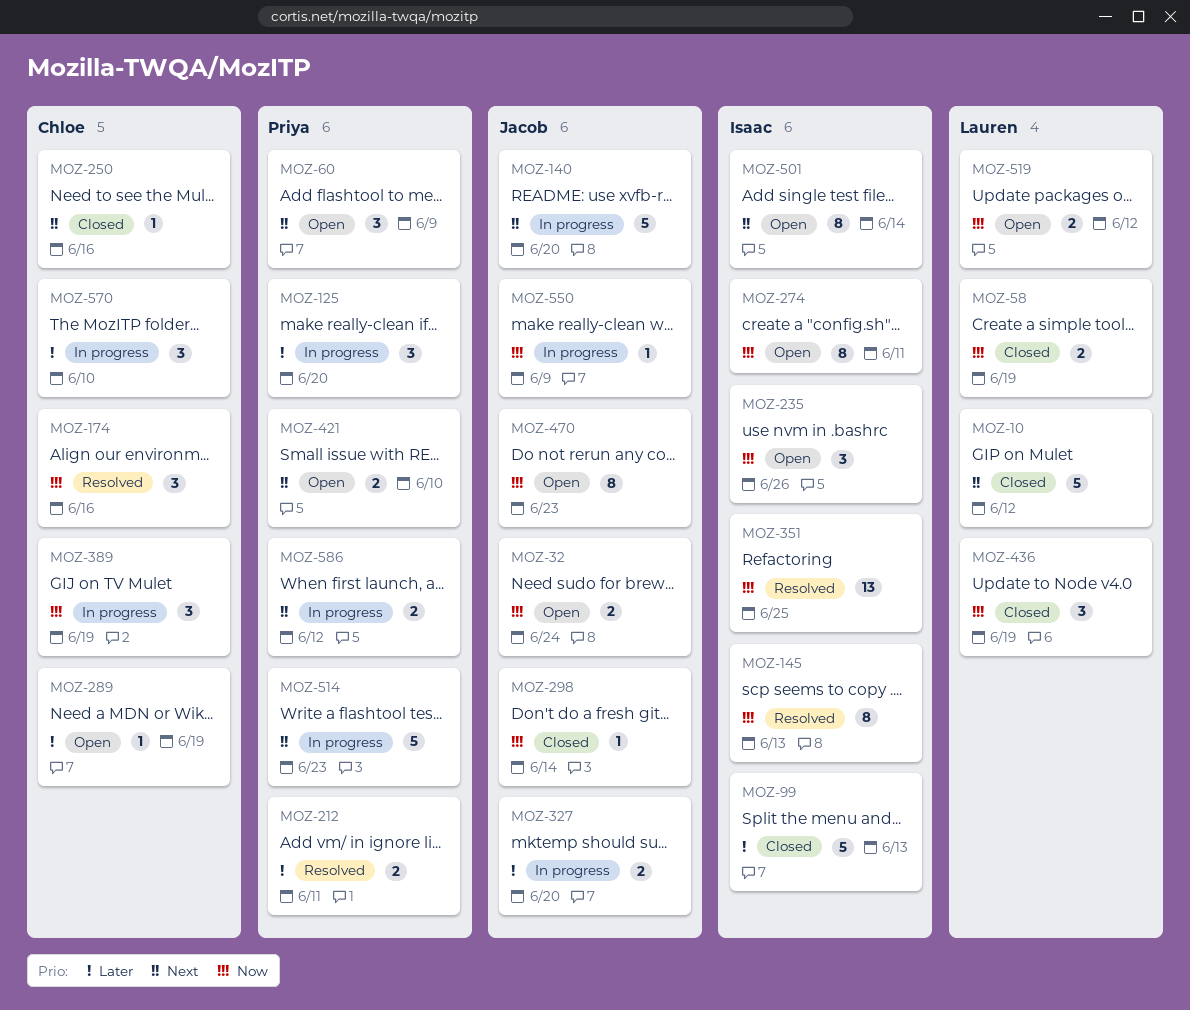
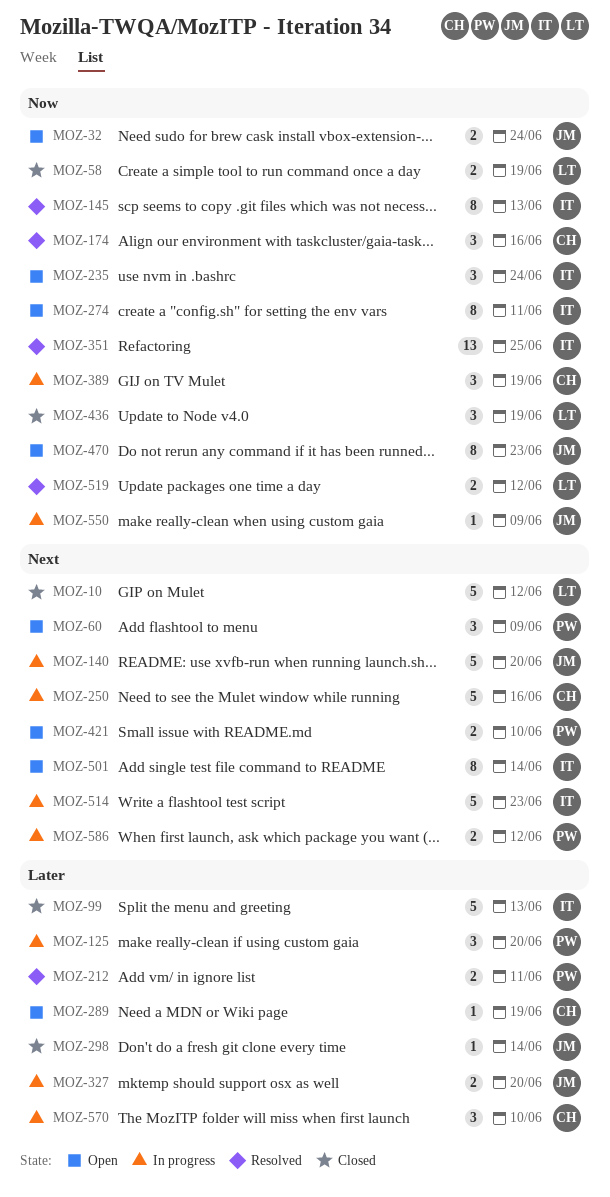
MOZ-235, due: Jun 26 -> Jun 24
MOZ-250, status: Closed -> In progress
MOZ-250, estimate: 1 -> 5
MOZ-298, priority: Now -> Later
MOZ-514, owner: Priya -> Isaac
MOZ-519, status: Open -> Resolved

